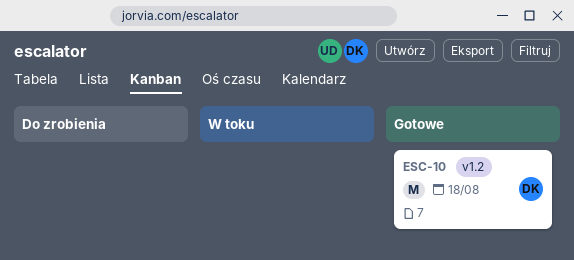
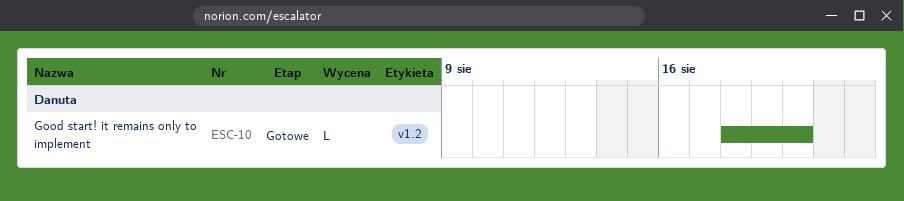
ESC-10, estimate: M -> L
ESC-10, due: Aug 18 -> Aug 20

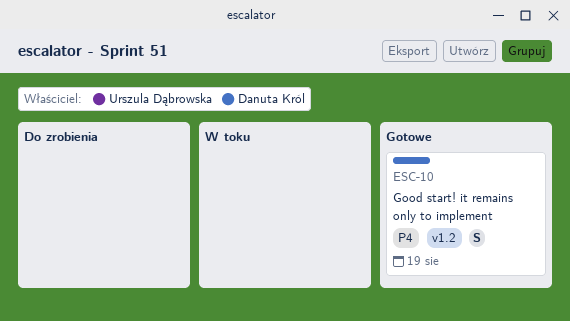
ESC-10, estimate: L -> S
ESC-10, due: Aug 20 -> Aug 19

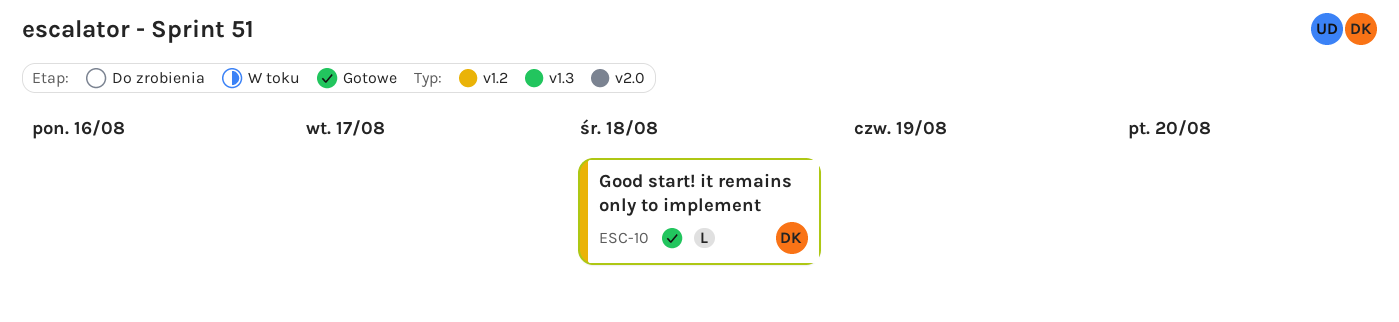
ESC-10, estimate: S -> L
ESC-10, due: Aug 19 -> Aug 18

